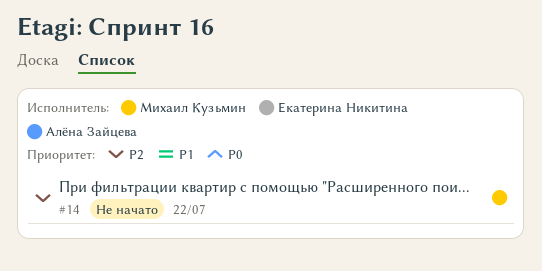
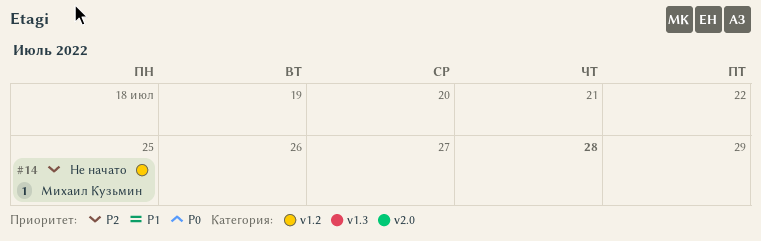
#14, due: Jul 22 -> Jul 25

